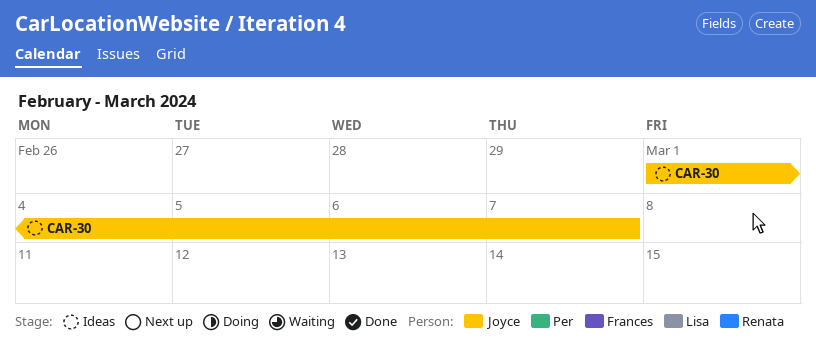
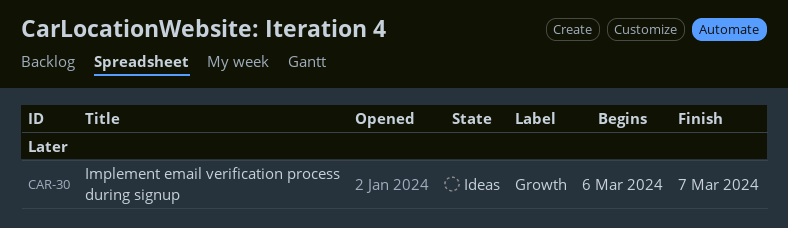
CAR-30, start: Mar 1 -> Mar 6

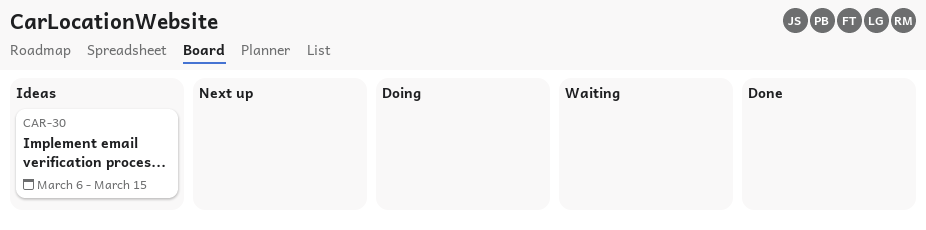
CAR-30, due: Mar 7 -> Mar 15

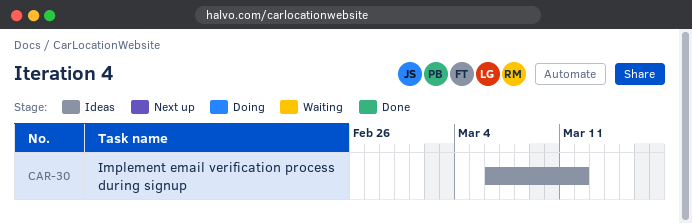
CAR-30, due: Mar 15 -> Mar 12

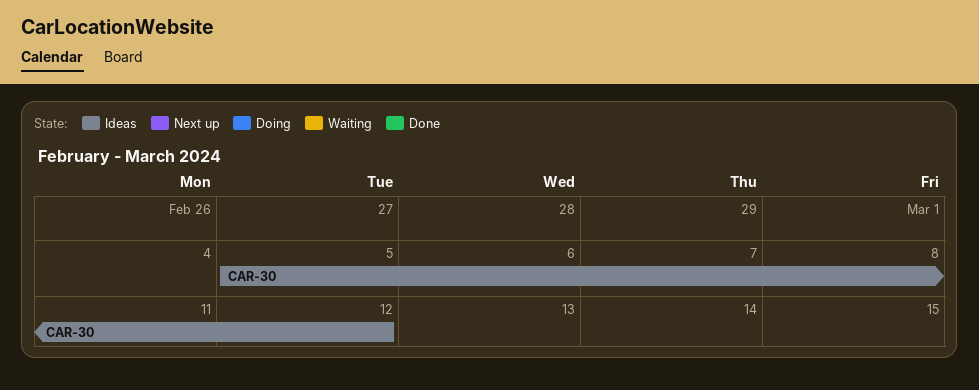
CAR-30, start: Mar 6 -> Mar 5

